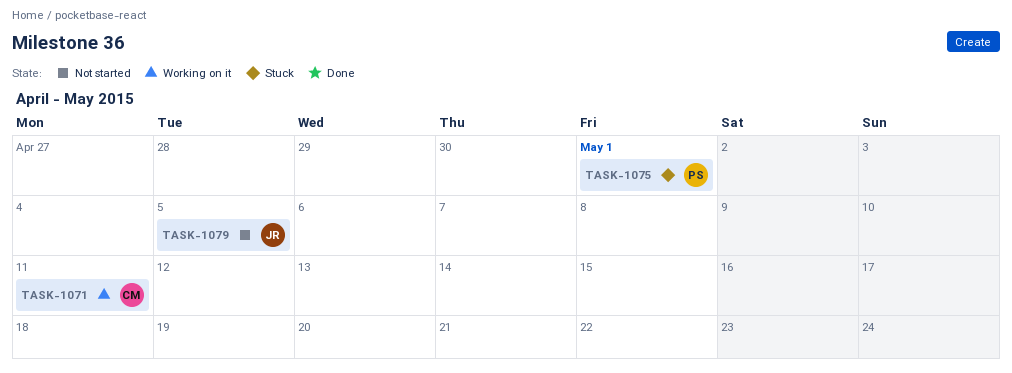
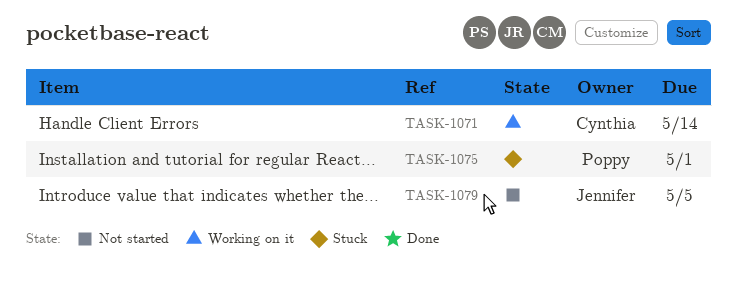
TASK-1071, due: May 11 -> May 14

